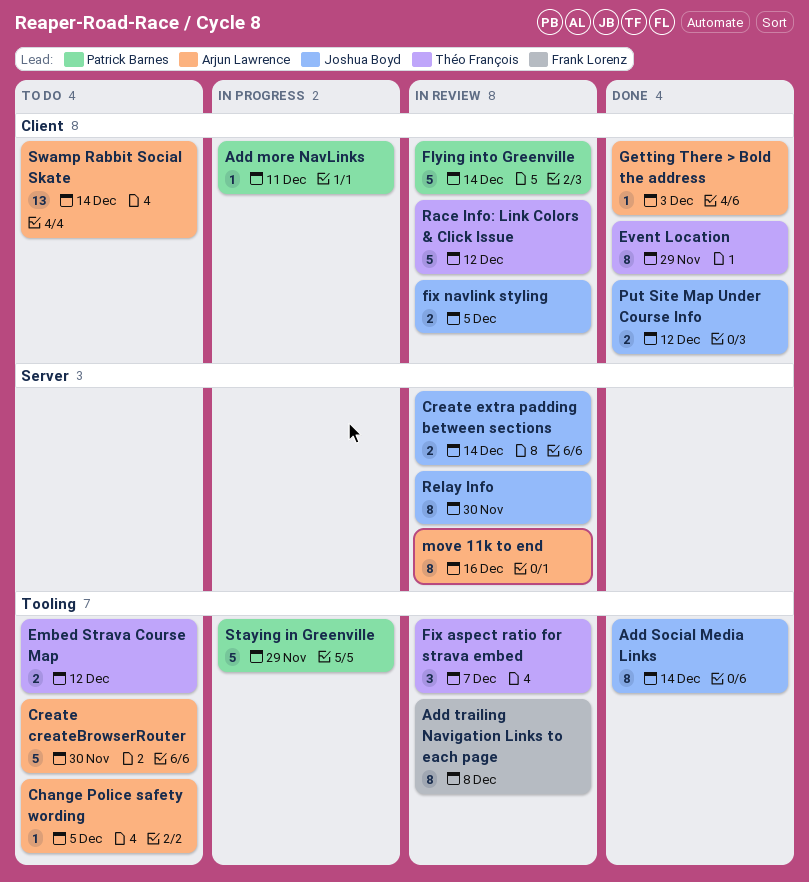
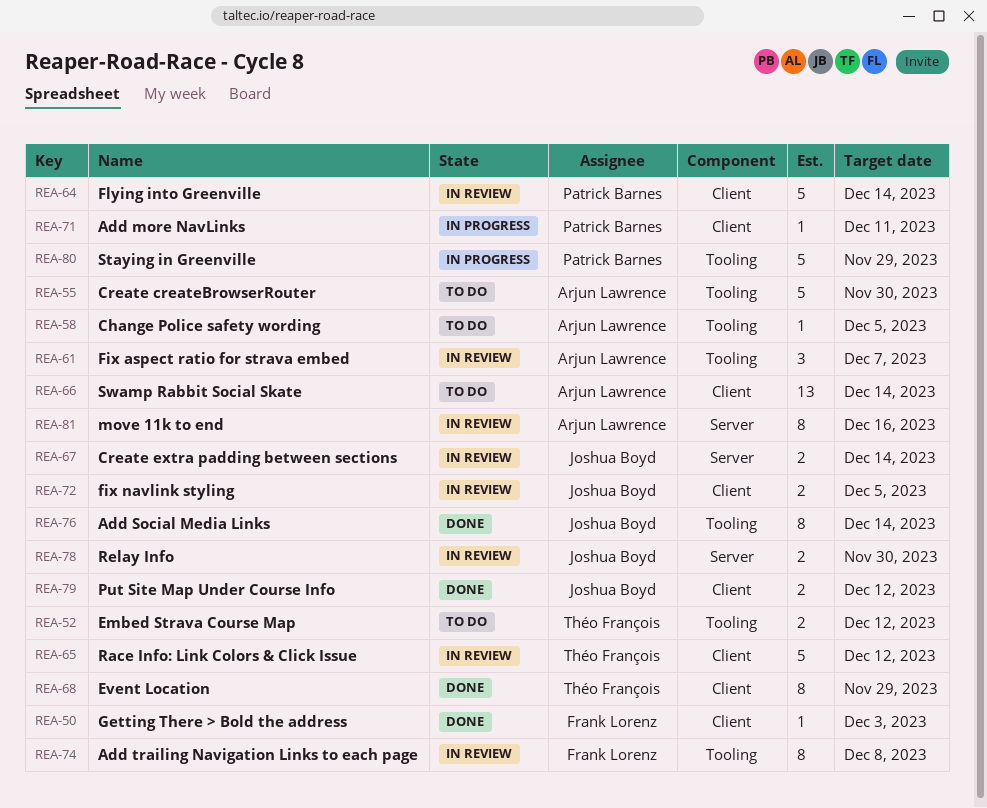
Fix aspect ratio for strava embed, owner: Théo François -> Arjun Lawrence
Getting There > Bold the address, owner: Arjun Lawrence -> Frank Lorenz
Relay Info, estimate: 8 -> 2

